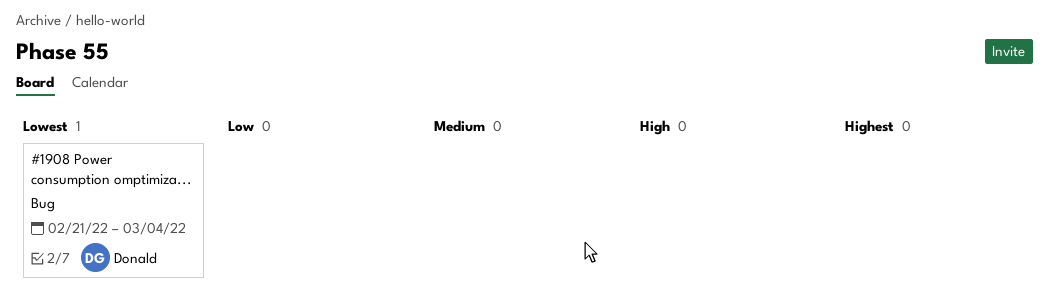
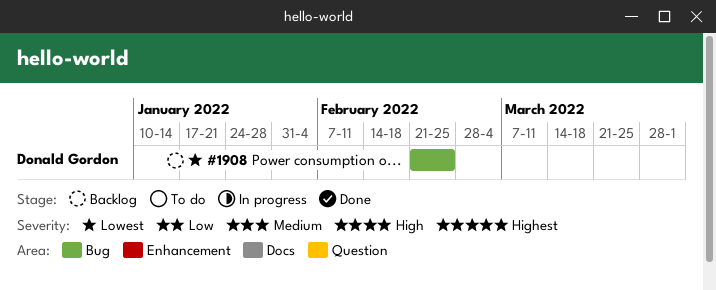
#1908, due: Mar 4 -> Feb 25

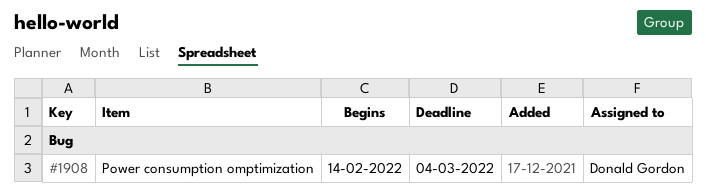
#1908, start: Feb 21 -> Feb 14
#1908, due: Feb 25 -> Mar 4

